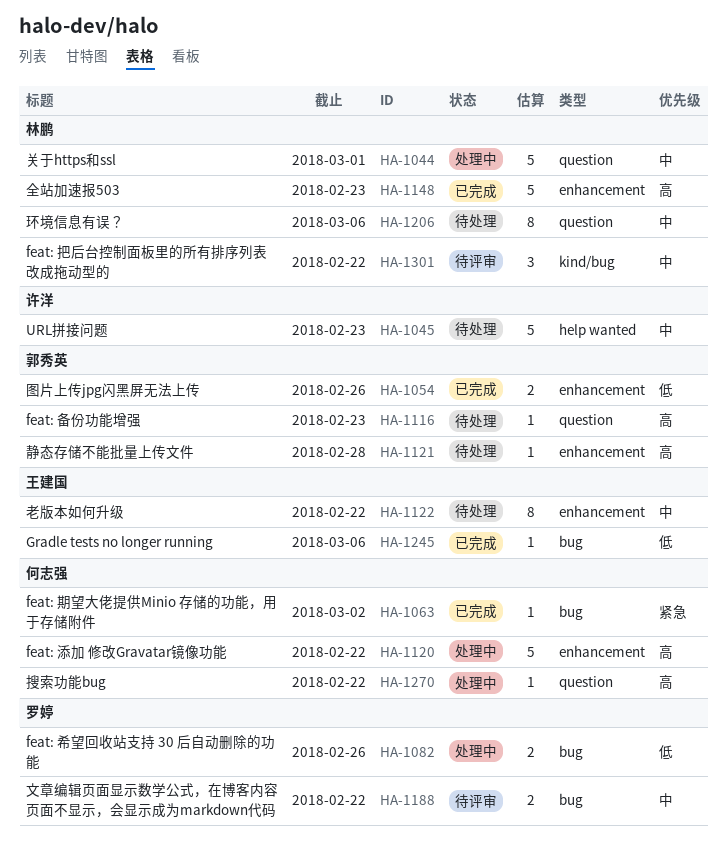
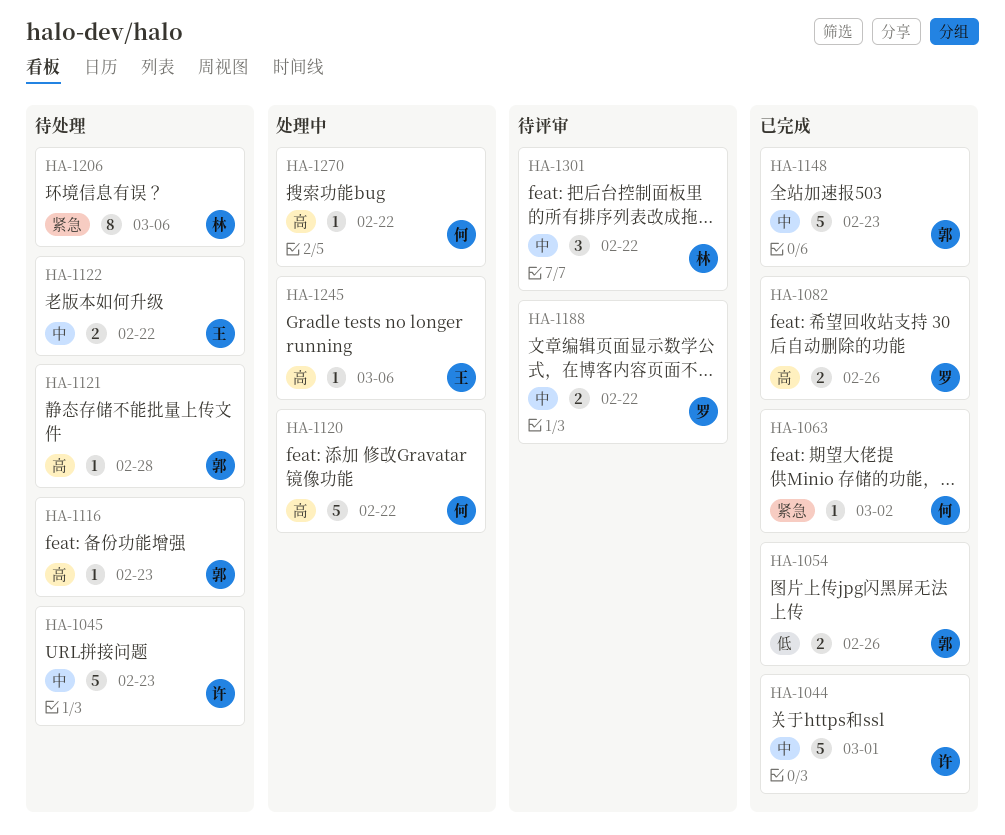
HA-1044, status: 处理中 -> 已完成
HA-1044, owner: 林鹏 -> 许洋
HA-1082, status: 处理中 -> 已完成
HA-1082, priority: 低 -> 高
HA-1122, estimate: 8 -> 2
HA-1148, owner: 林鹏 -> 郭秀英
HA-1148, priority: 高 -> 中
HA-1206, priority: 中 -> 紧急
HA-1245, status: 已完成 -> 处理中
HA-1245, priority: 低 -> 高

